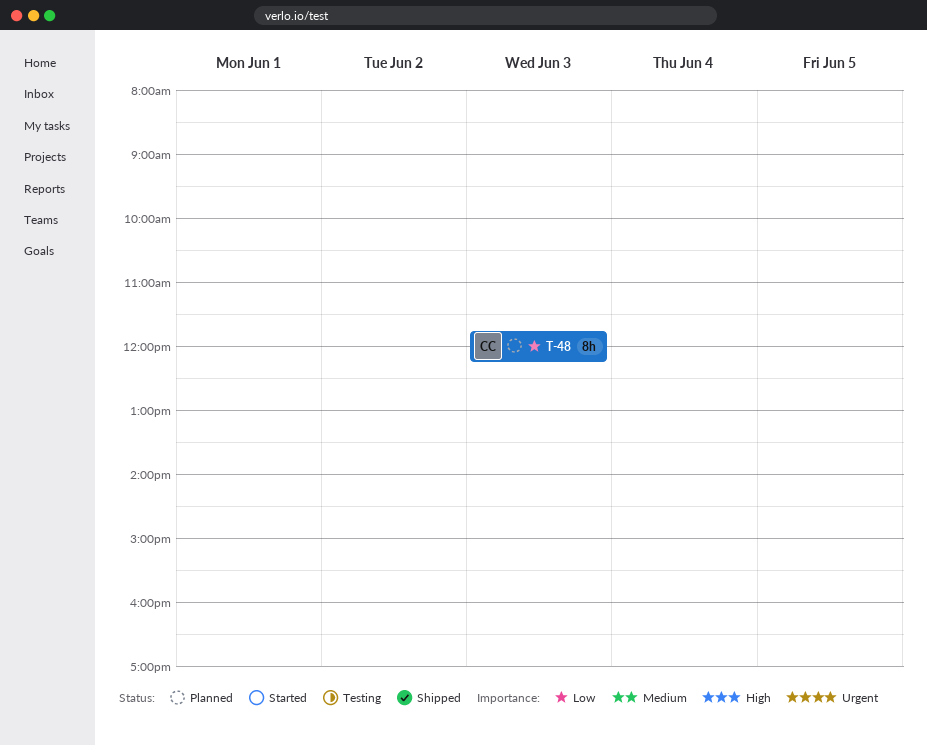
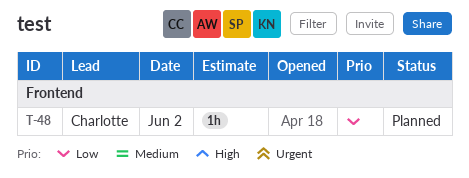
T-48, estimate: 8h -> 1h
T-48, day: Jun 3 -> Jun 2

